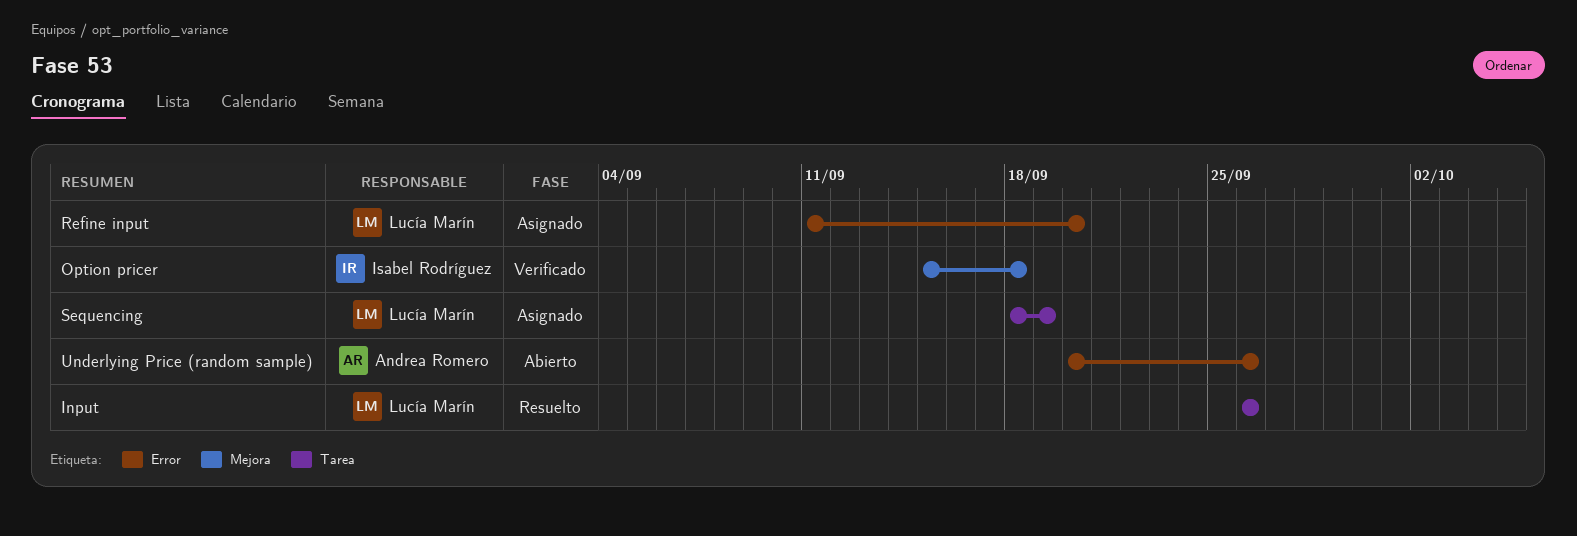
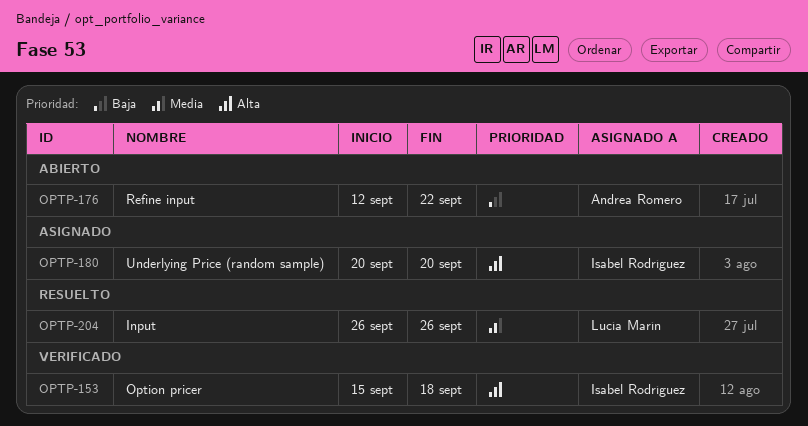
Refine input, status: Asignado -> Abierto
Refine input, owner: Lucía Marín -> Andrea Romero
Refine input, start: Sep 11 -> Sep 12
Refine input, due: Sep 20 -> Sep 22
Sequencing: present -> none
Underlying Price (random sample), status: Abierto -> Asignado
Underlying Price (random sample), owner: Andrea Romero -> Isabel Rodríguez
Underlying Price (random sample), due: Sep 26 -> Sep 20

